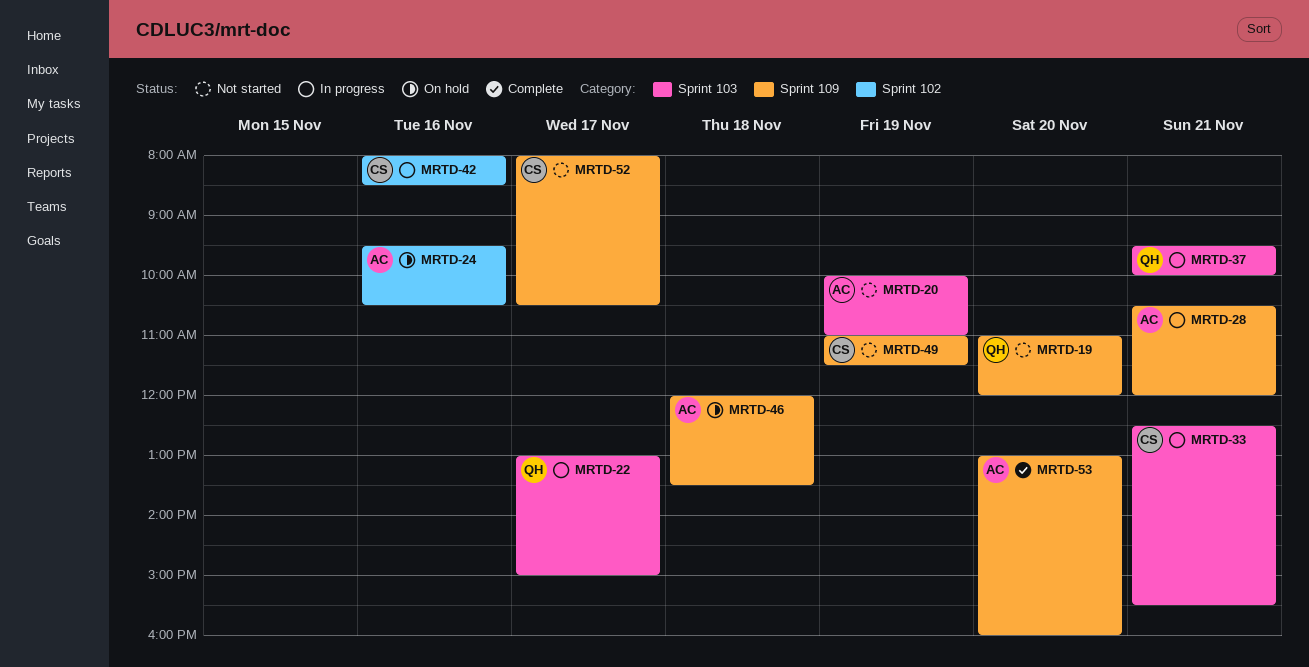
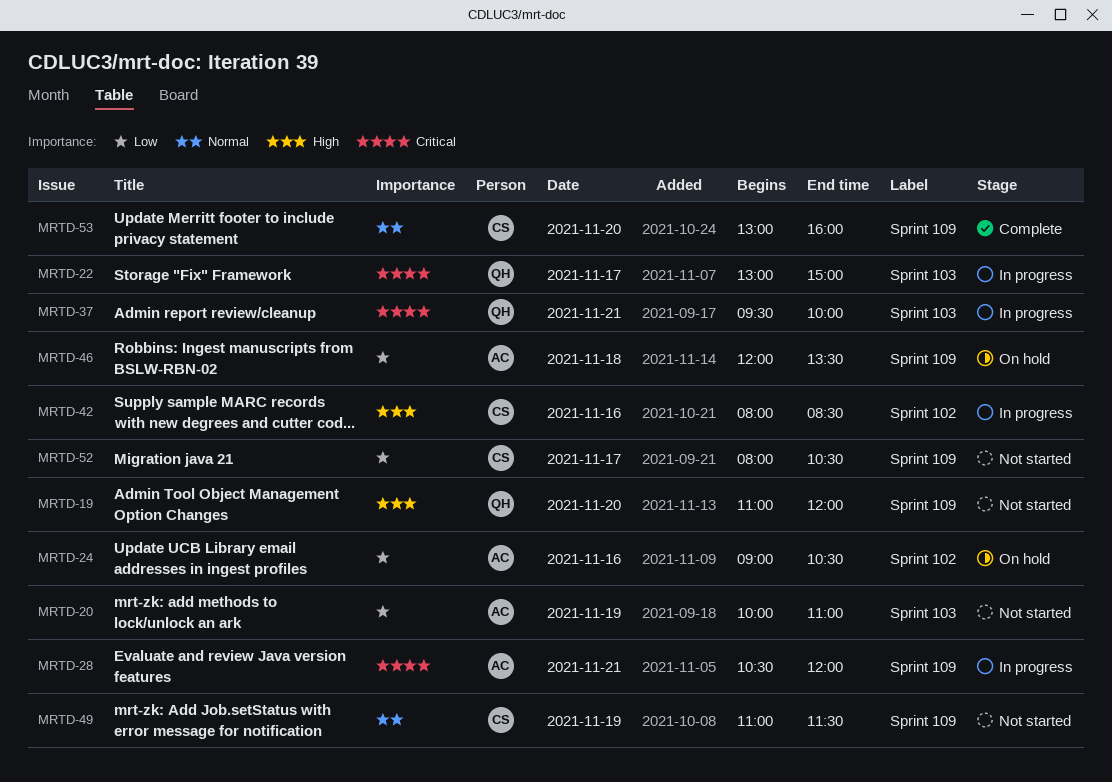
MRTD-24, begins: 09:30 -> 09:00
MRTD-33: present -> none
MRTD-53, owner: AC -> CS

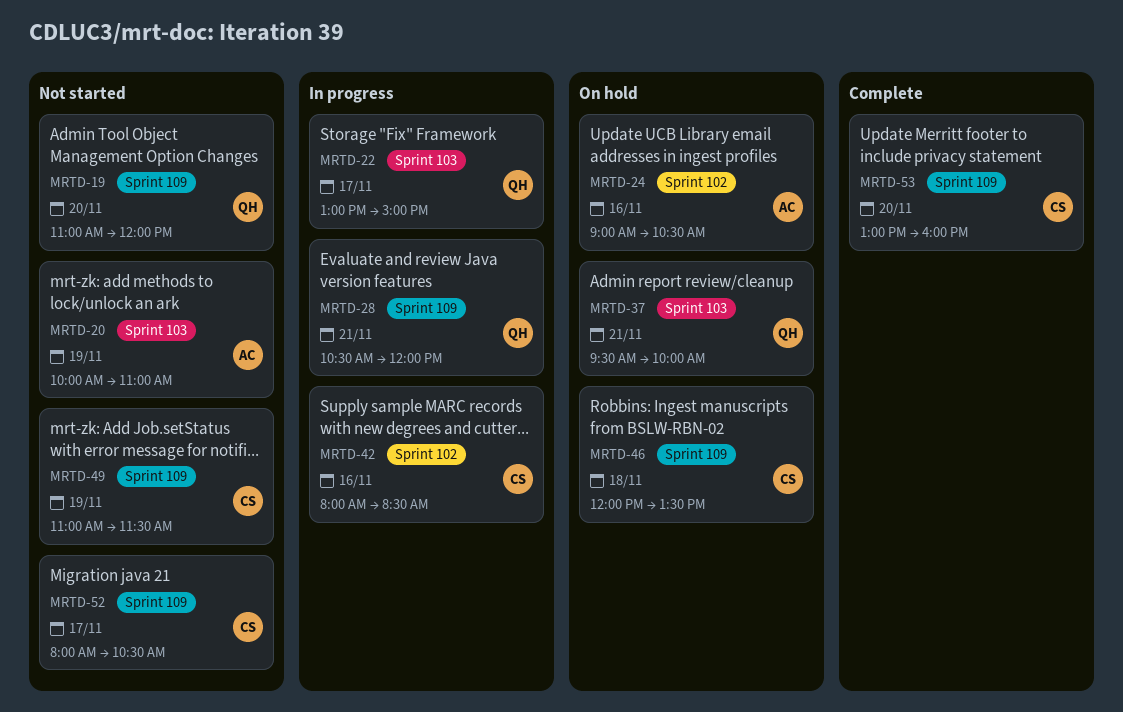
MRTD-28, owner: AC -> QH
MRTD-37, status: In progress -> On hold
MRTD-46, owner: AC -> CS

